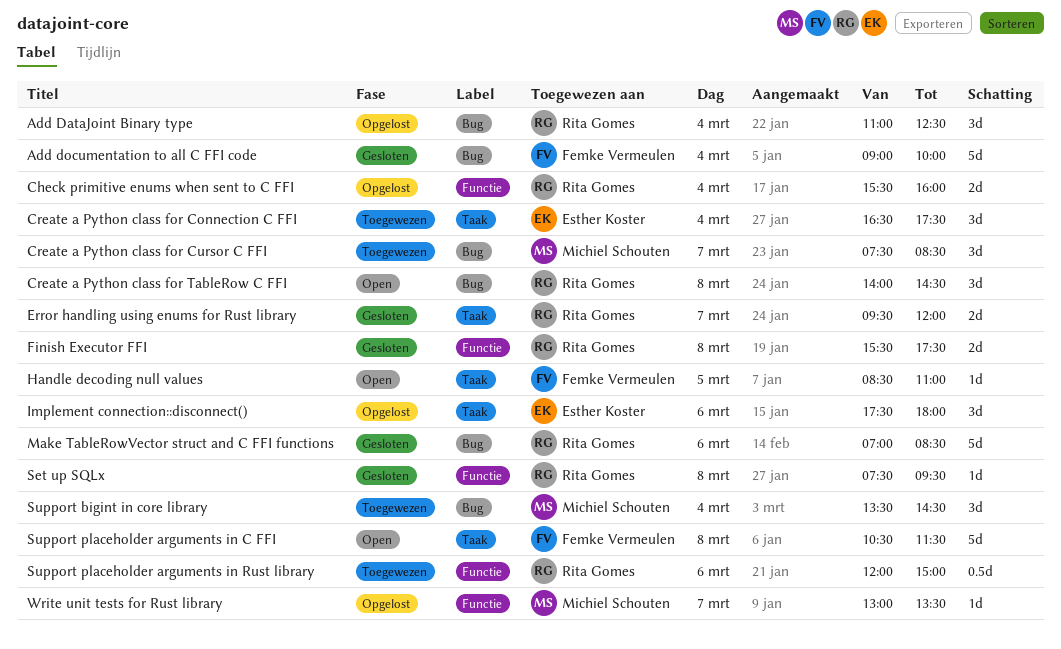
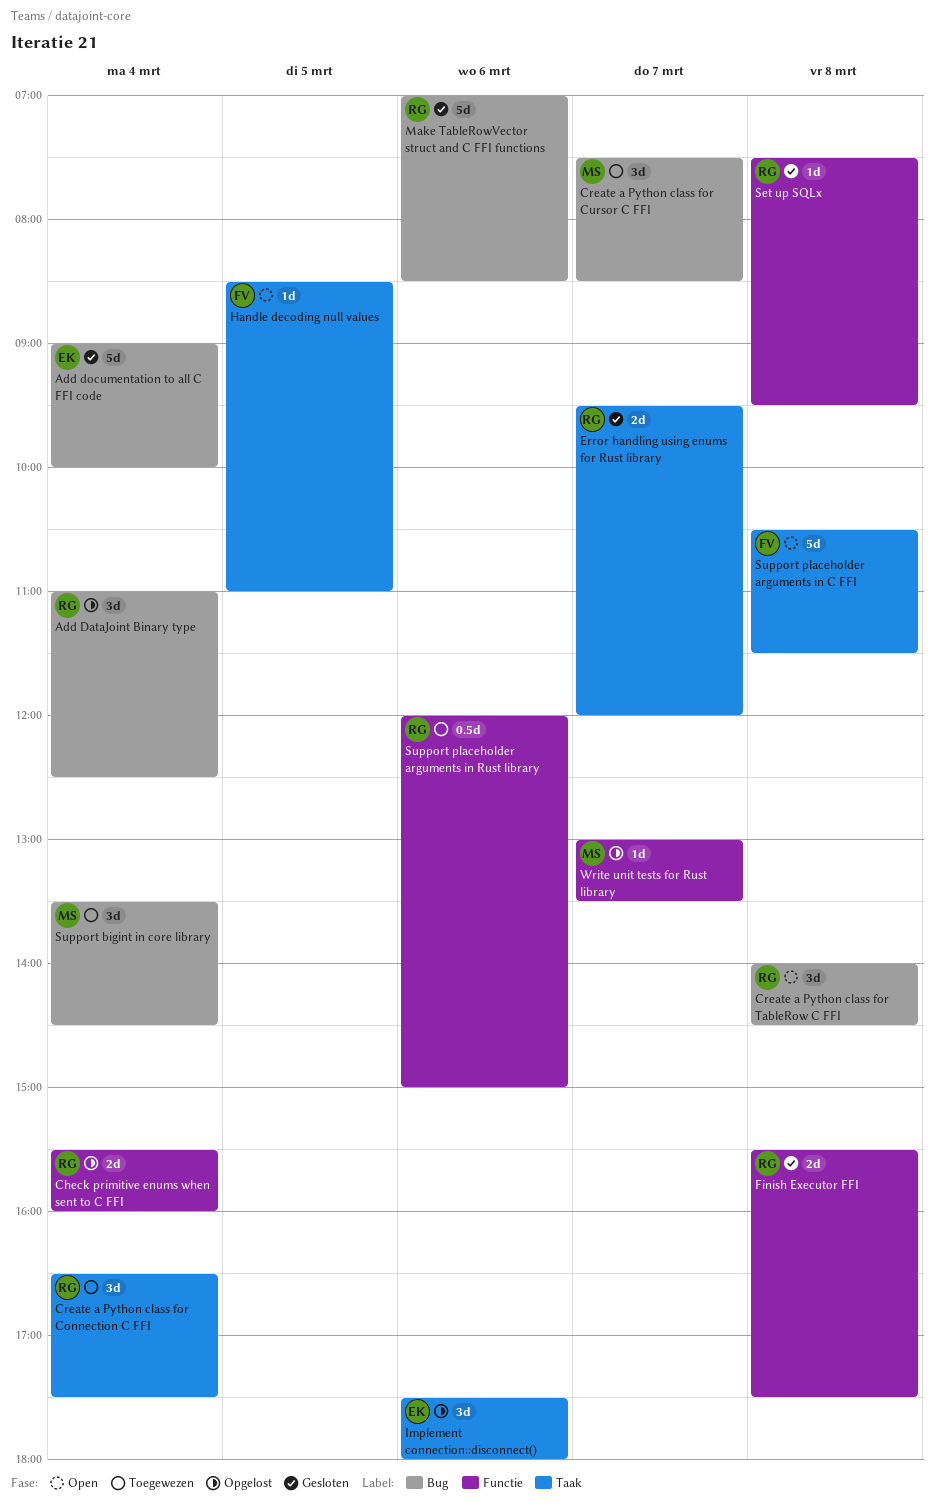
Add documentation to all C FFI code, owner: Femke Vermeulen -> Esther Koster
Create a Python class for Connection C FFI, owner: Esther Koster -> Rita Gomes

